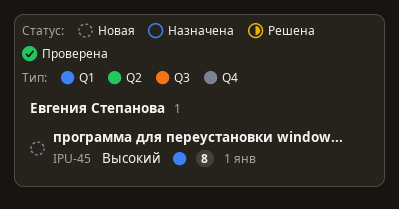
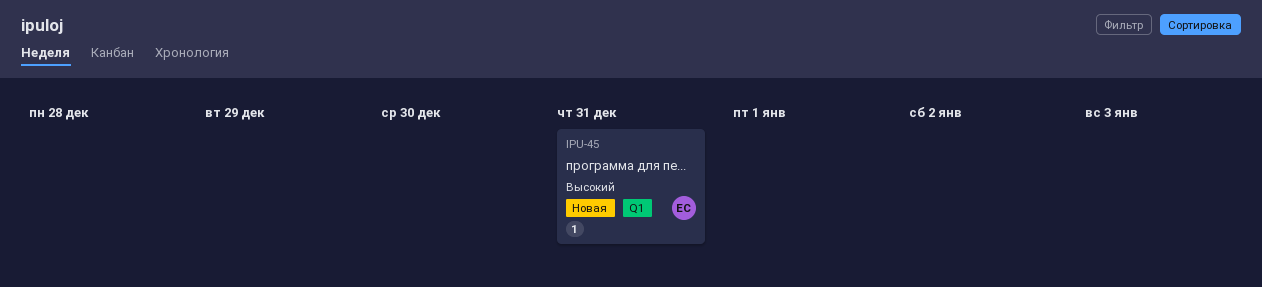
IPU-45, estimate: 8 -> 1
IPU-45, due: Jan 1 -> Dec 31

